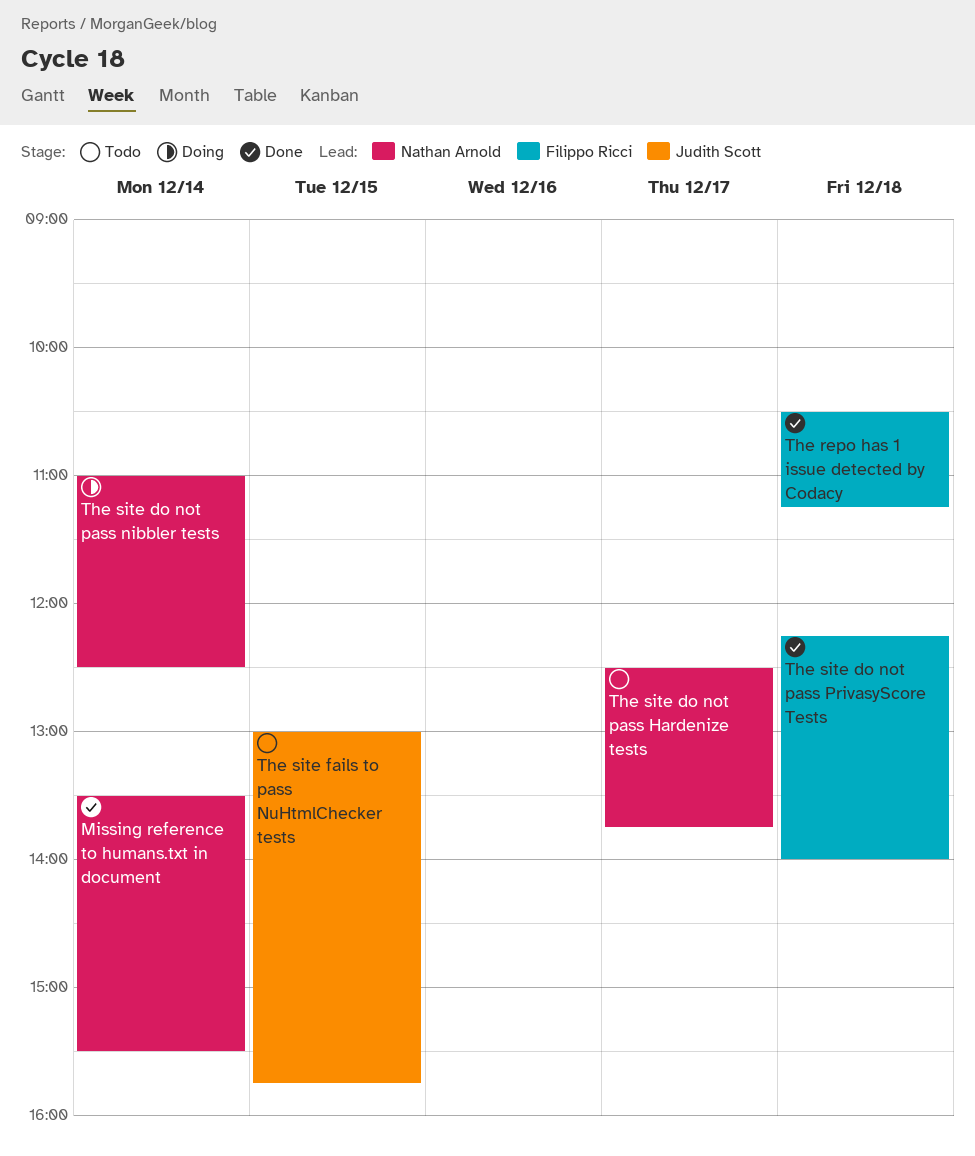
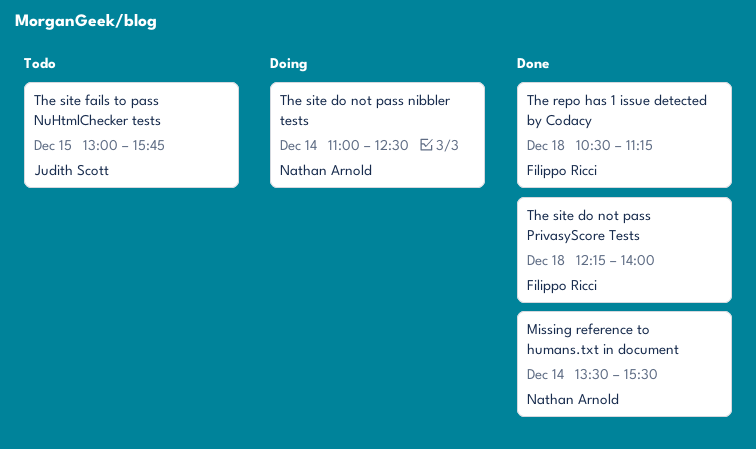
The site do not pass Hardenize tests: present -> none

